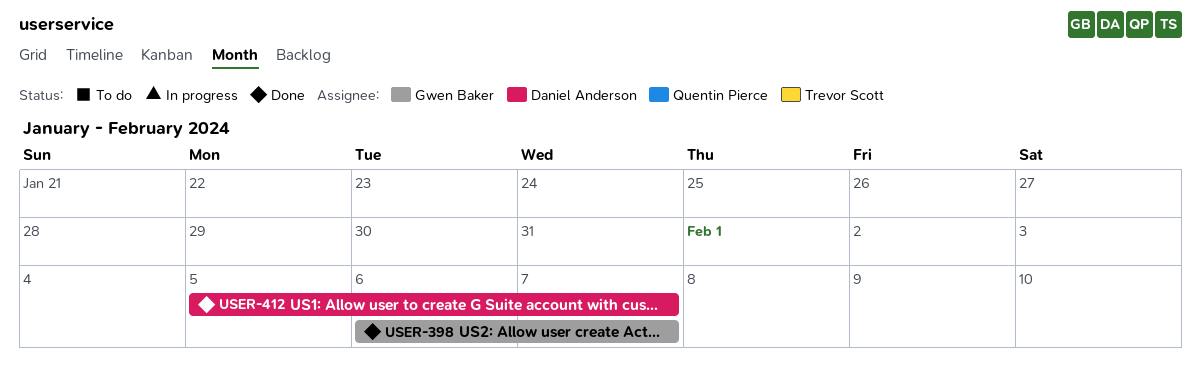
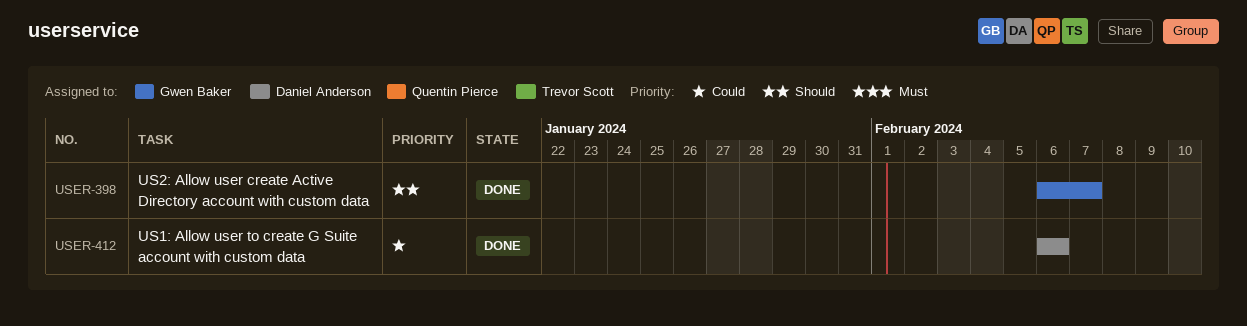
USER-412, start: Feb 5 -> Feb 6
USER-412, due: Feb 7 -> Feb 6

